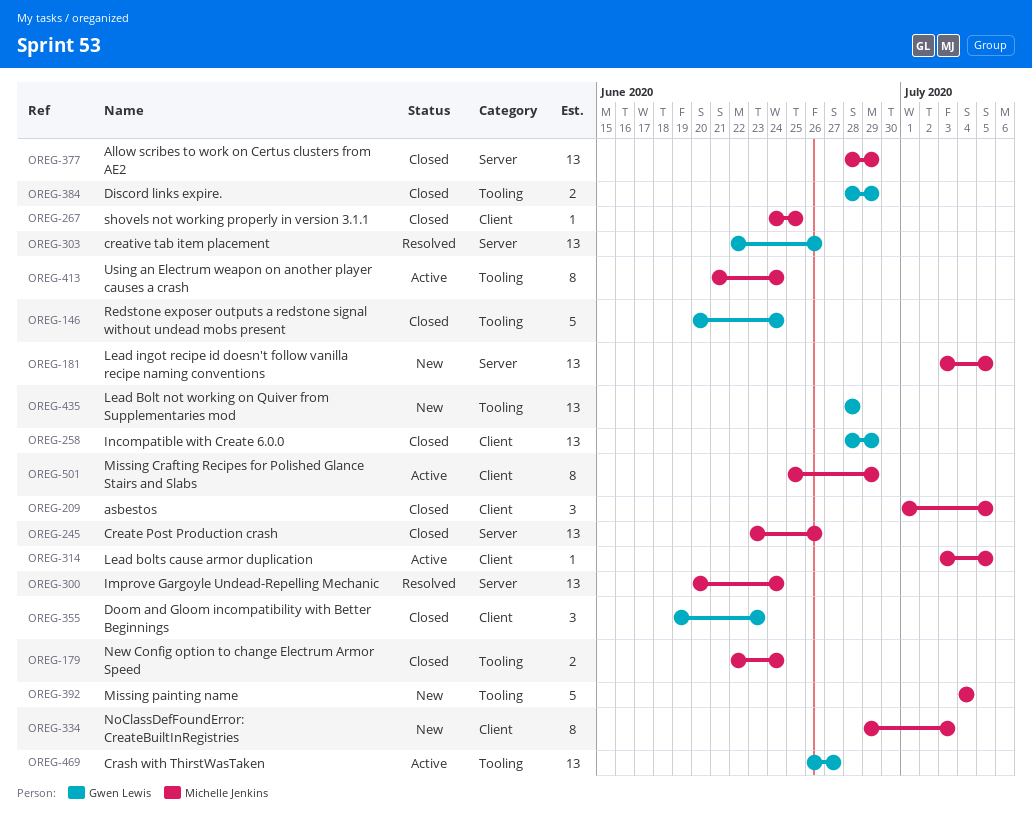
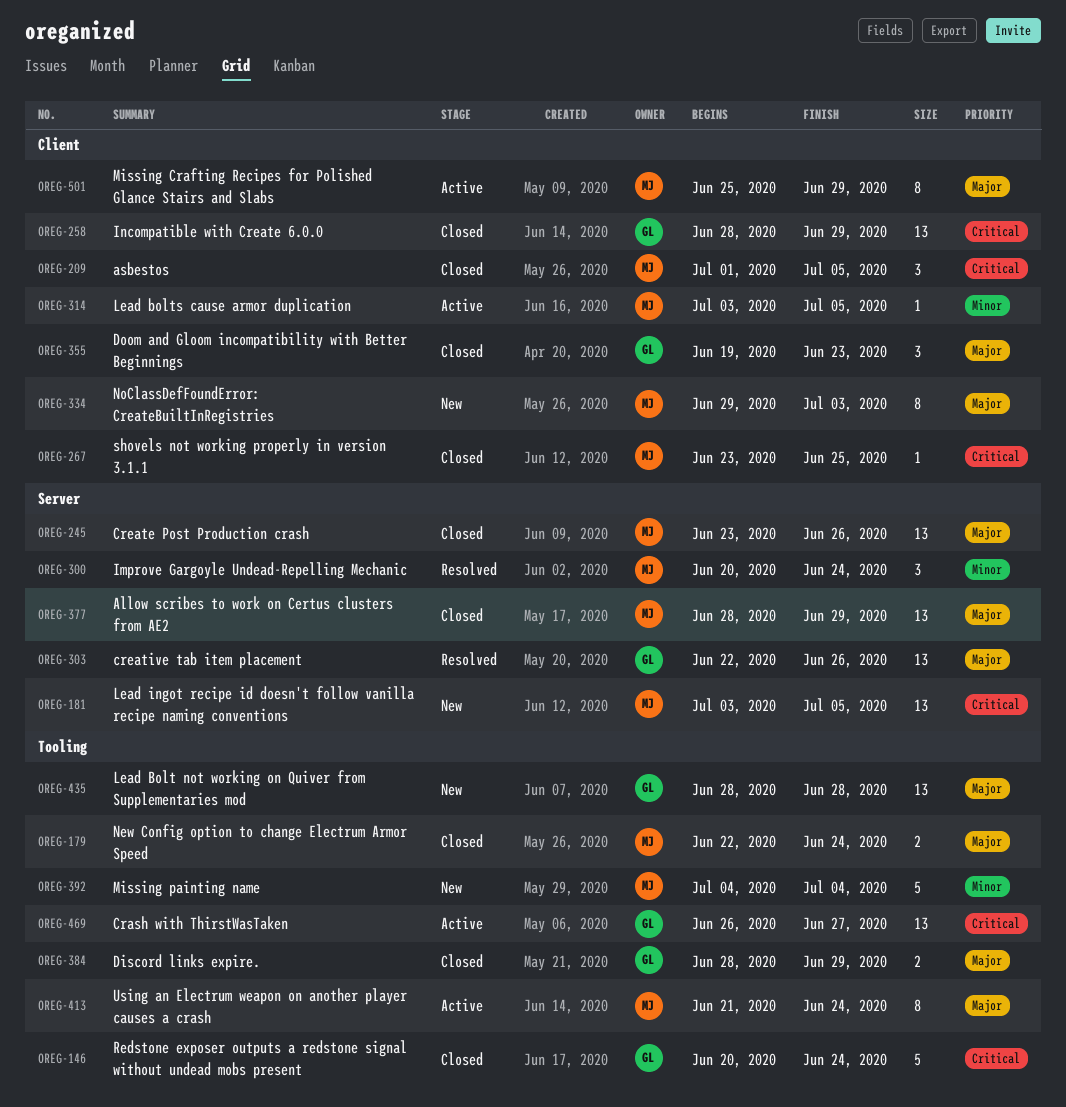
OREG-267, start: Jun 24 -> Jun 23
OREG-300, estimate: 13 -> 3

